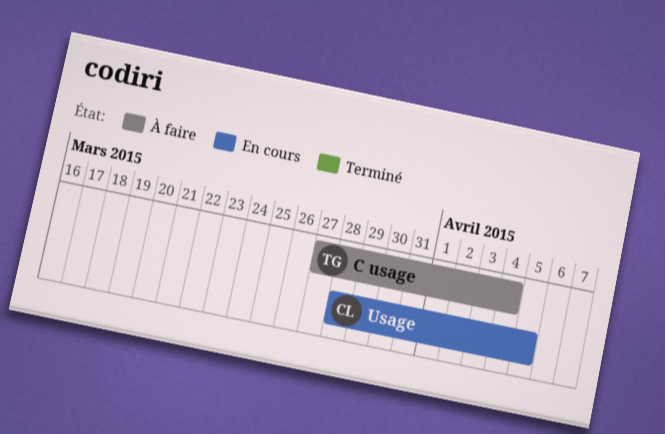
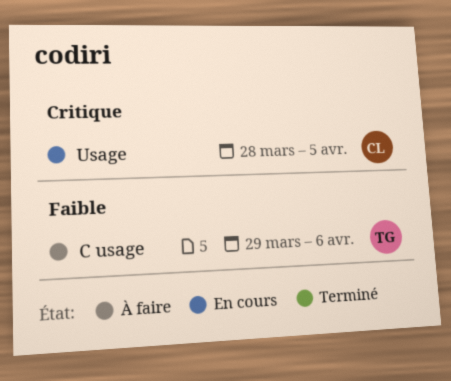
C usage, start: Mar 27 -> Mar 29
C usage, due: Apr 4 -> Apr 6

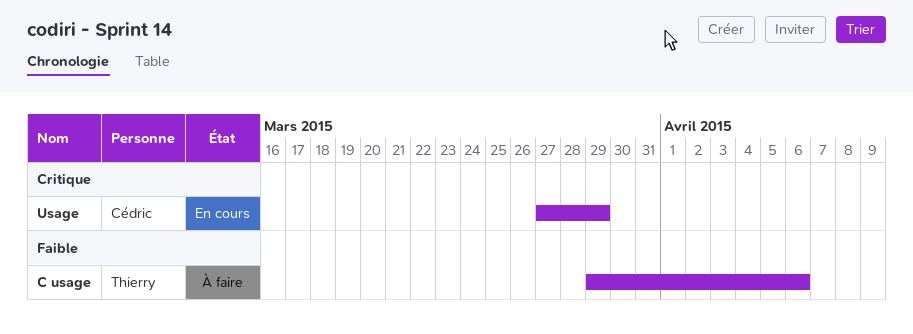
Usage, start: Mar 28 -> Mar 27
Usage, due: Apr 5 -> Mar 29

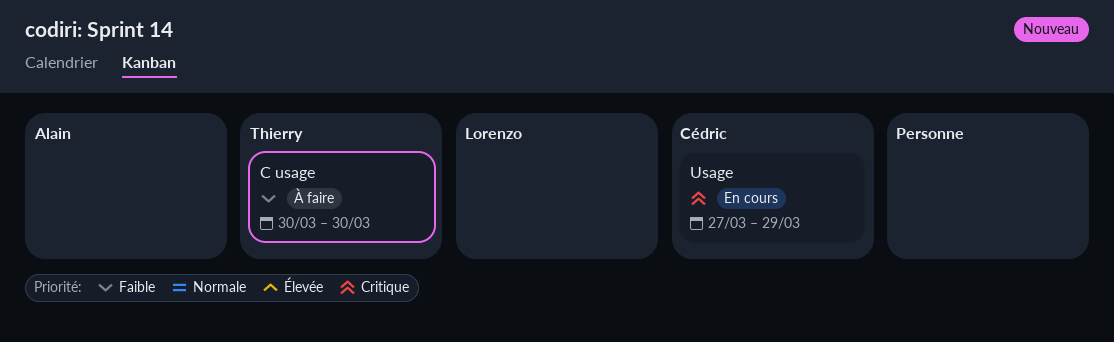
C usage, start: Mar 29 -> Mar 30
C usage, due: Apr 6 -> Mar 30

